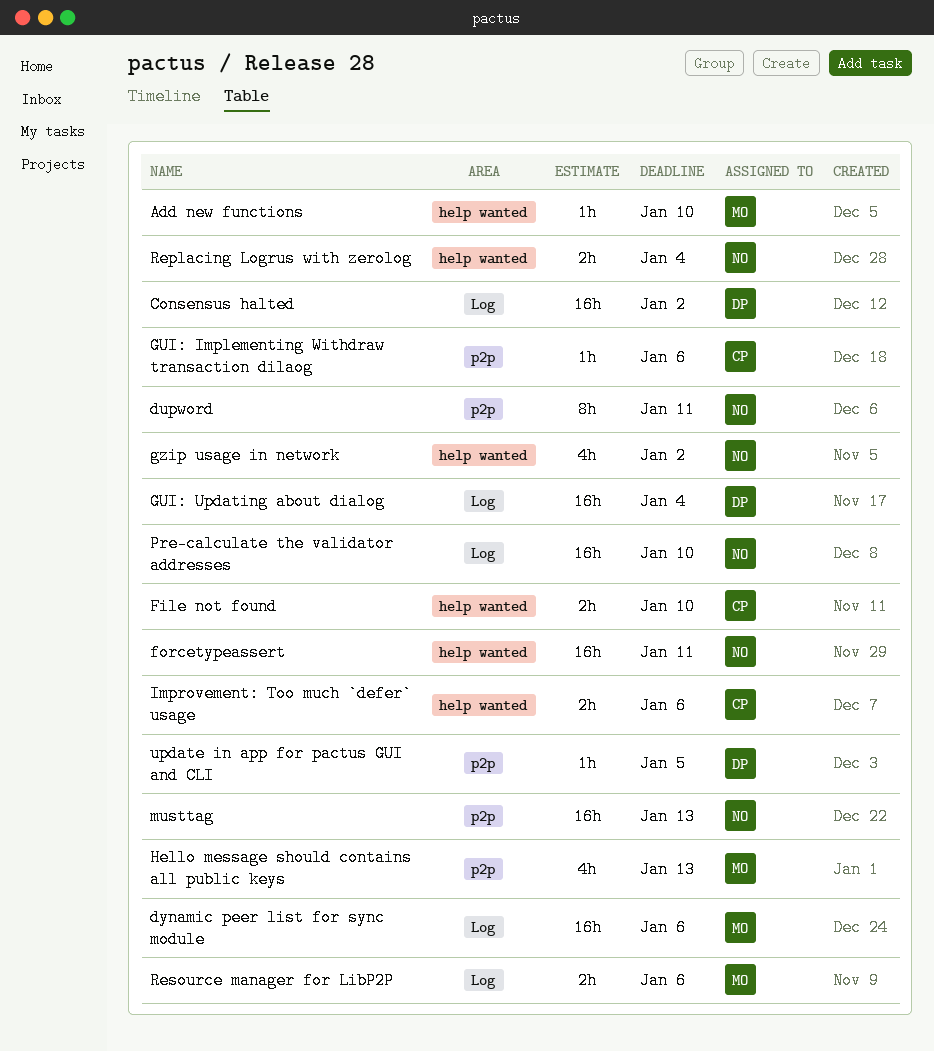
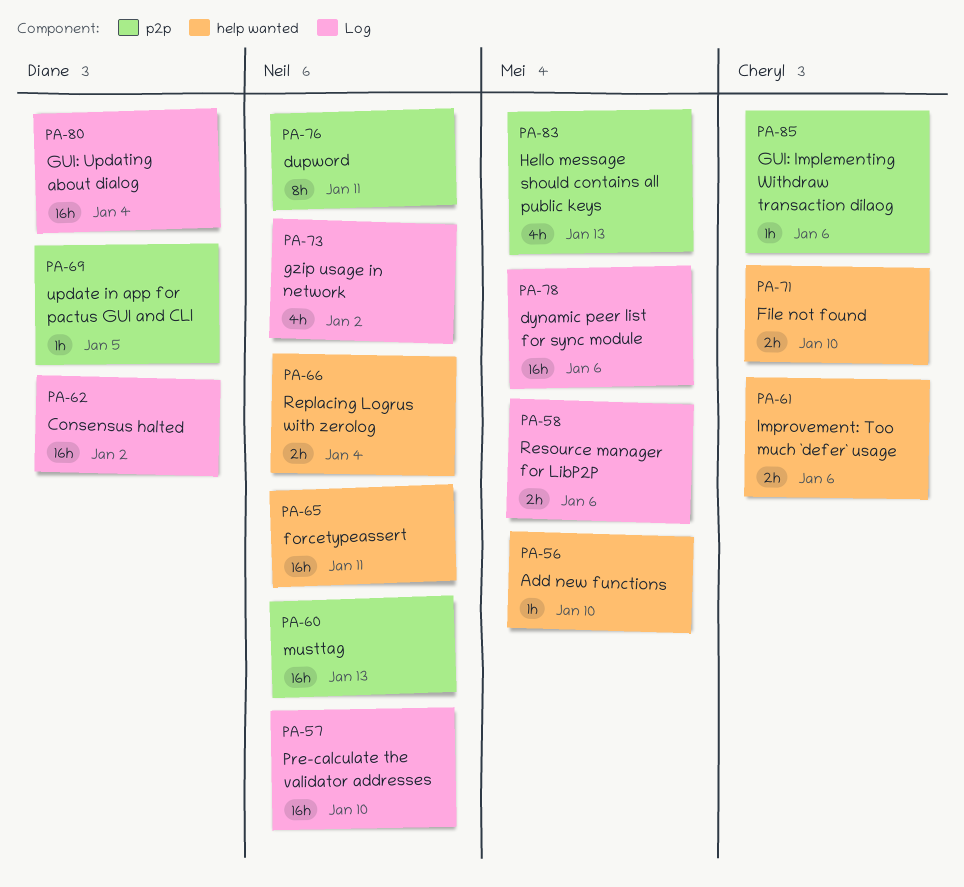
gzip usage in network, label: help wanted -> Log

